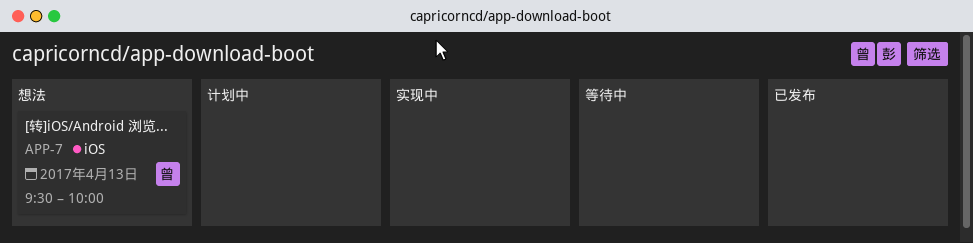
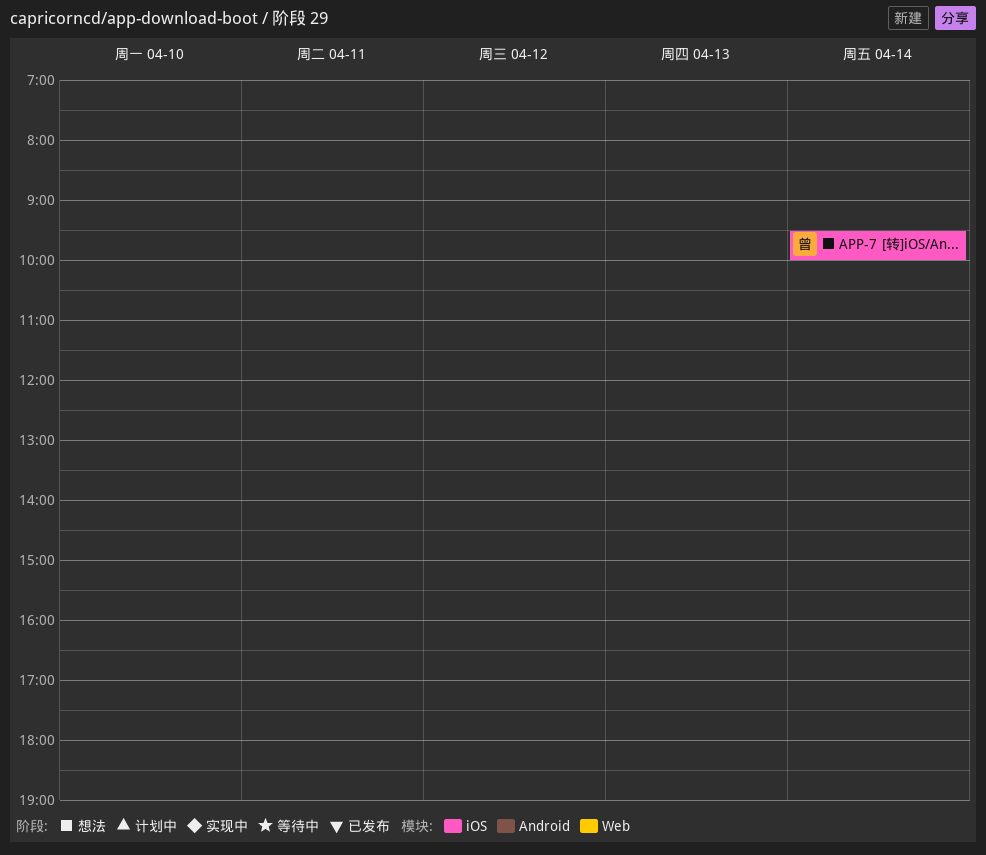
APP-7, day: Apr 13 -> Apr 14

